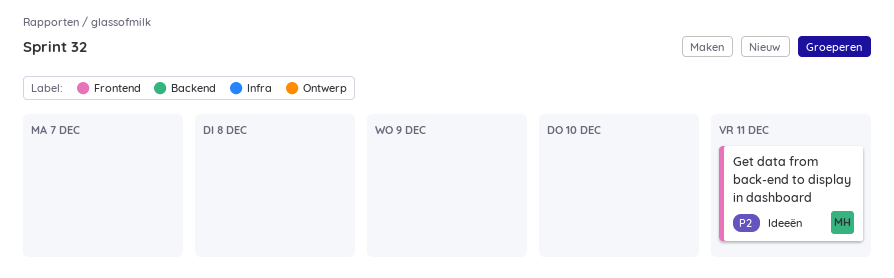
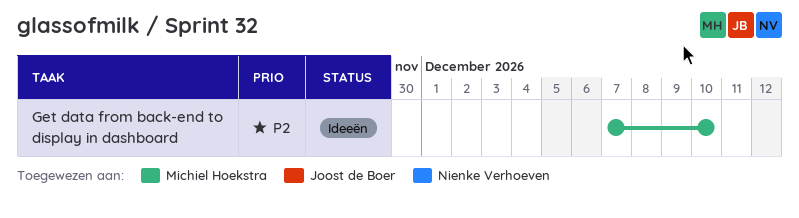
Get data from back-end to display in dashboard, due: Dec 11 -> Dec 10

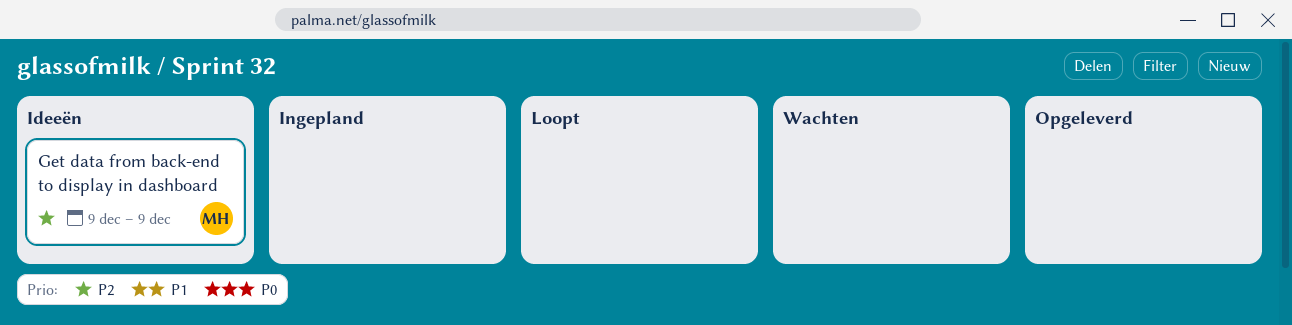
Get data from back-end to display in dashboard, start: Dec 7 -> Dec 9
Get data from back-end to display in dashboard, due: Dec 10 -> Dec 9

